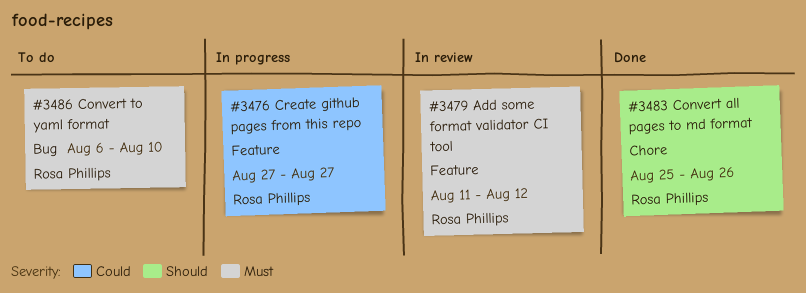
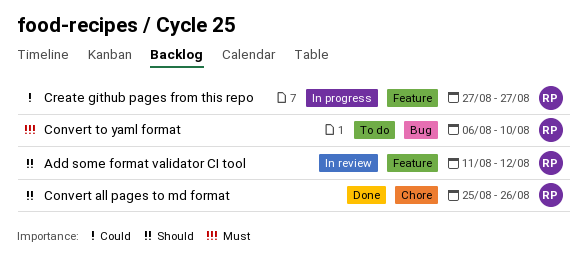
Add some format validator CI tool, priority: Must -> Should

